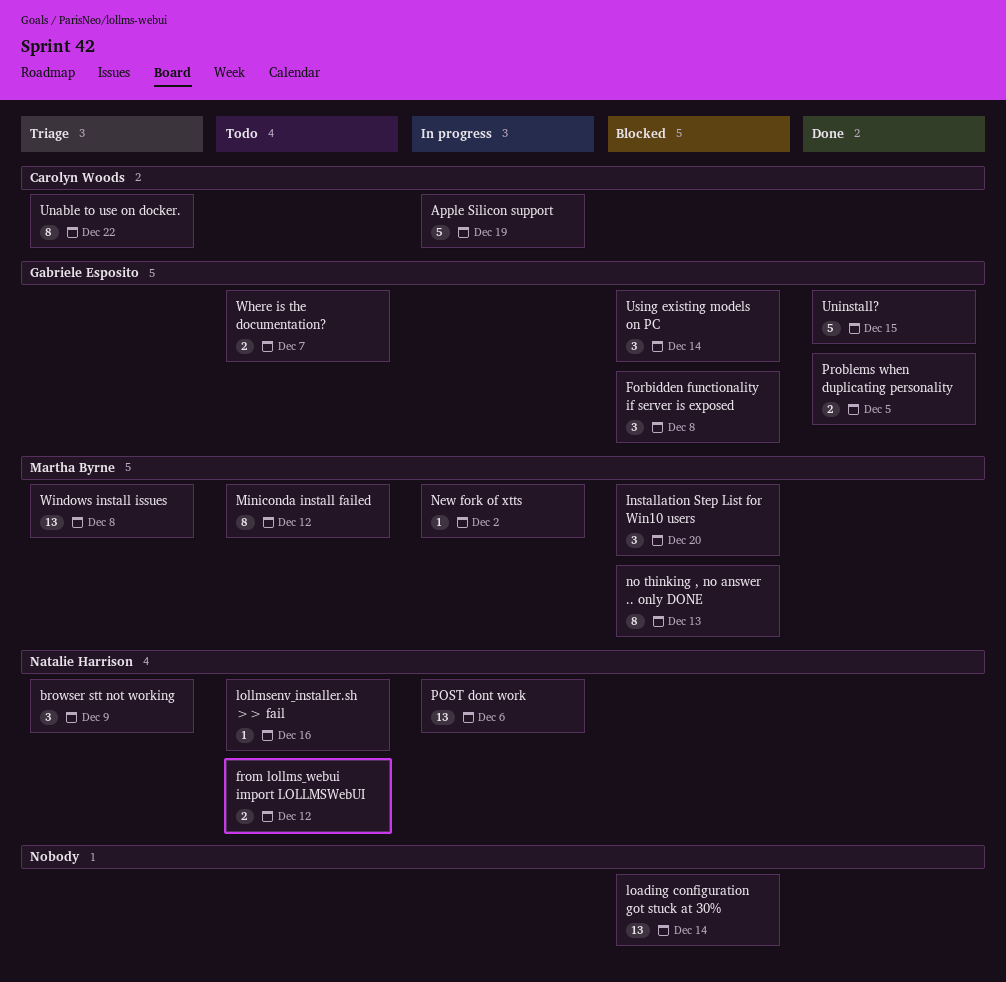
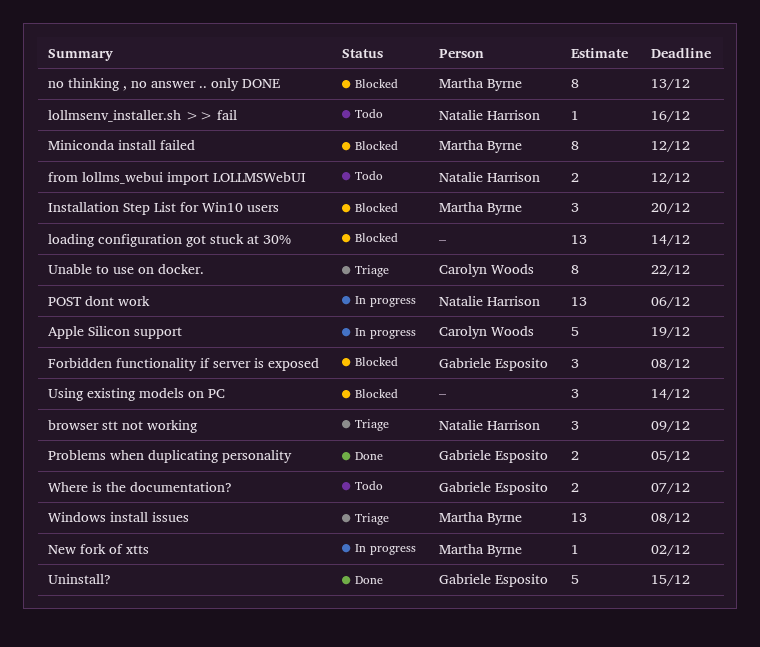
Miniconda install failed, status: Todo -> Blocked
Using existing models on PC, owner: Gabriele Esposito -> none

